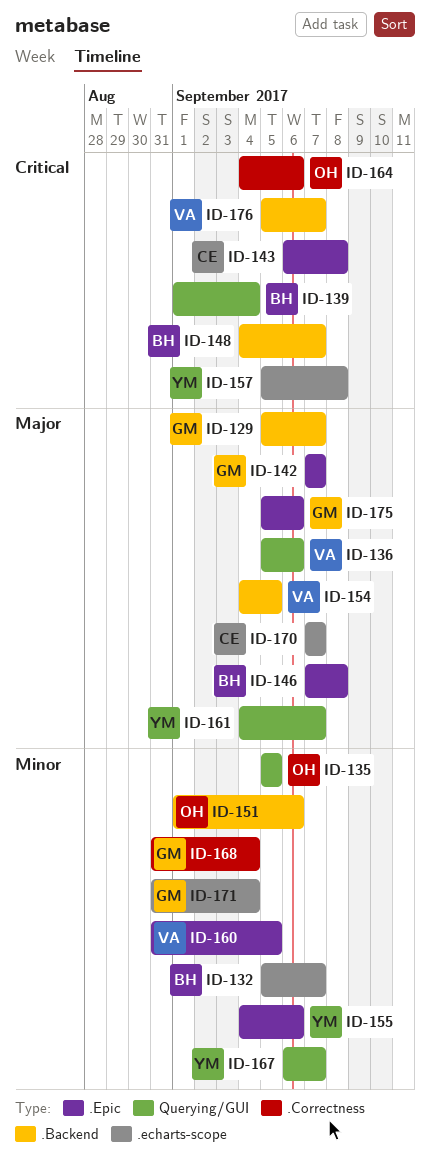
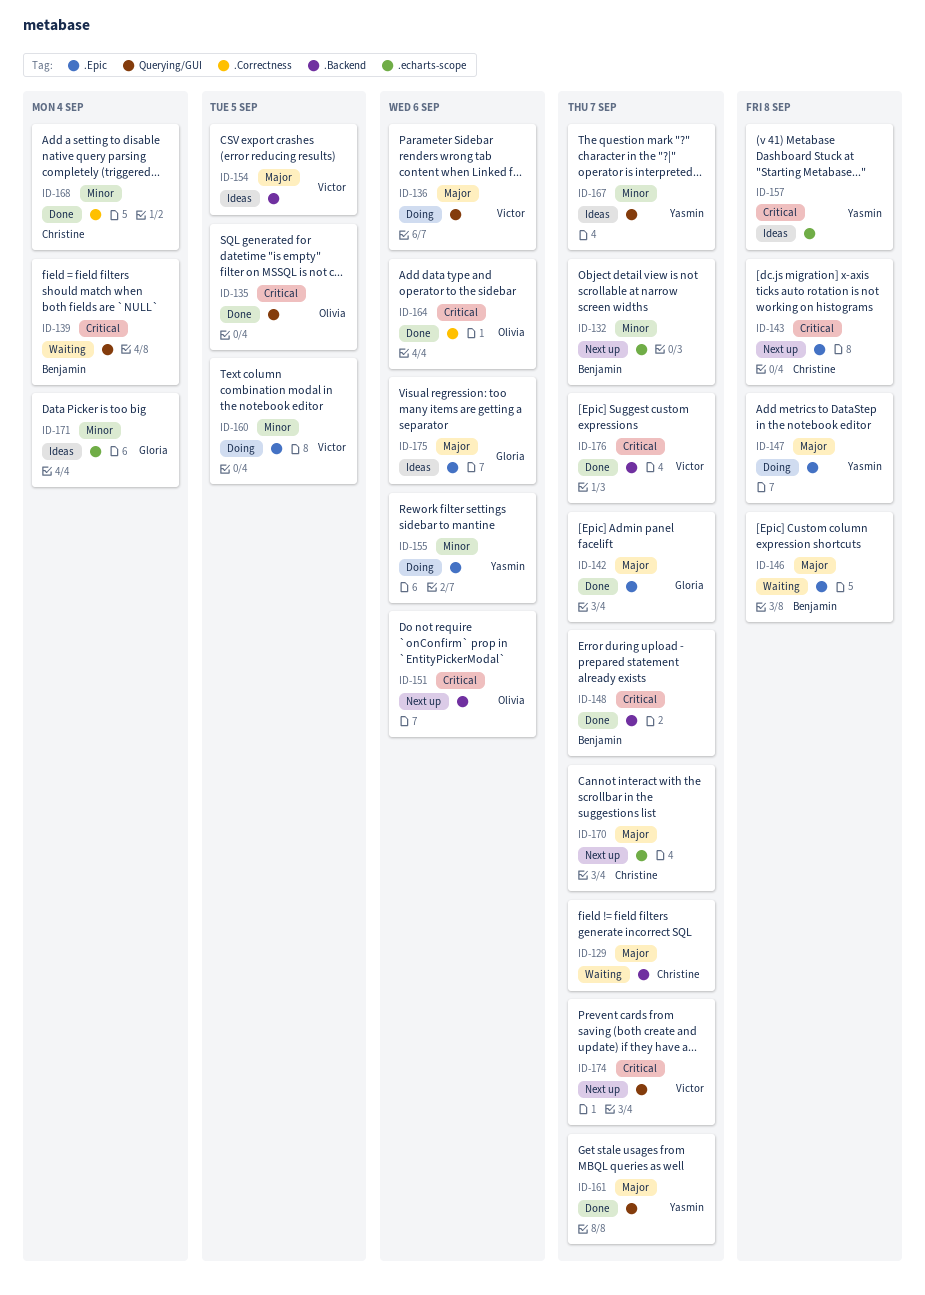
ID-129, owner: Gloria -> Christine
ID-135, priority: Minor -> Critical
ID-147: none -> present
ID-151, priority: Minor -> Critical
ID-168, owner: Gloria -> Christine
ID-174: none -> present

